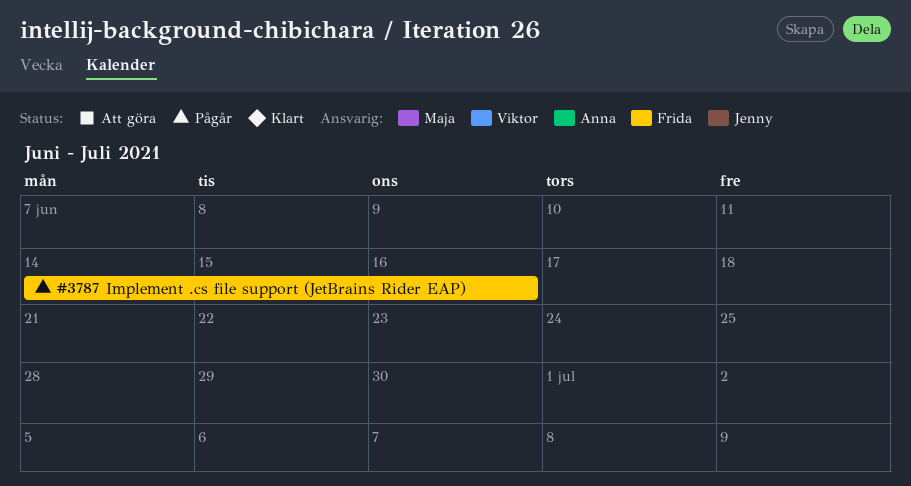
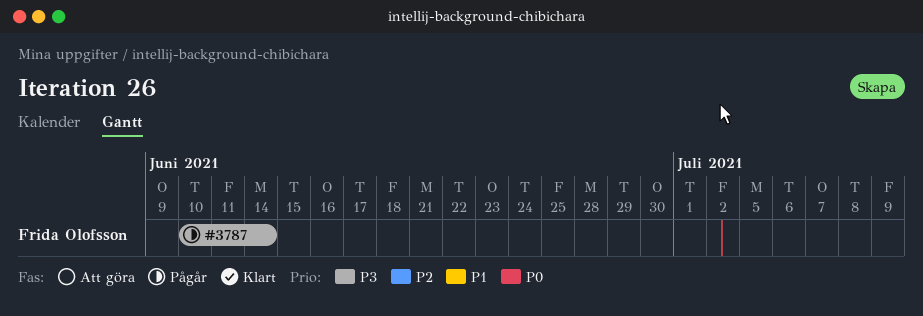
#3787, start: Jun 14 -> Jun 10
#3787, due: Jun 16 -> Jun 14

